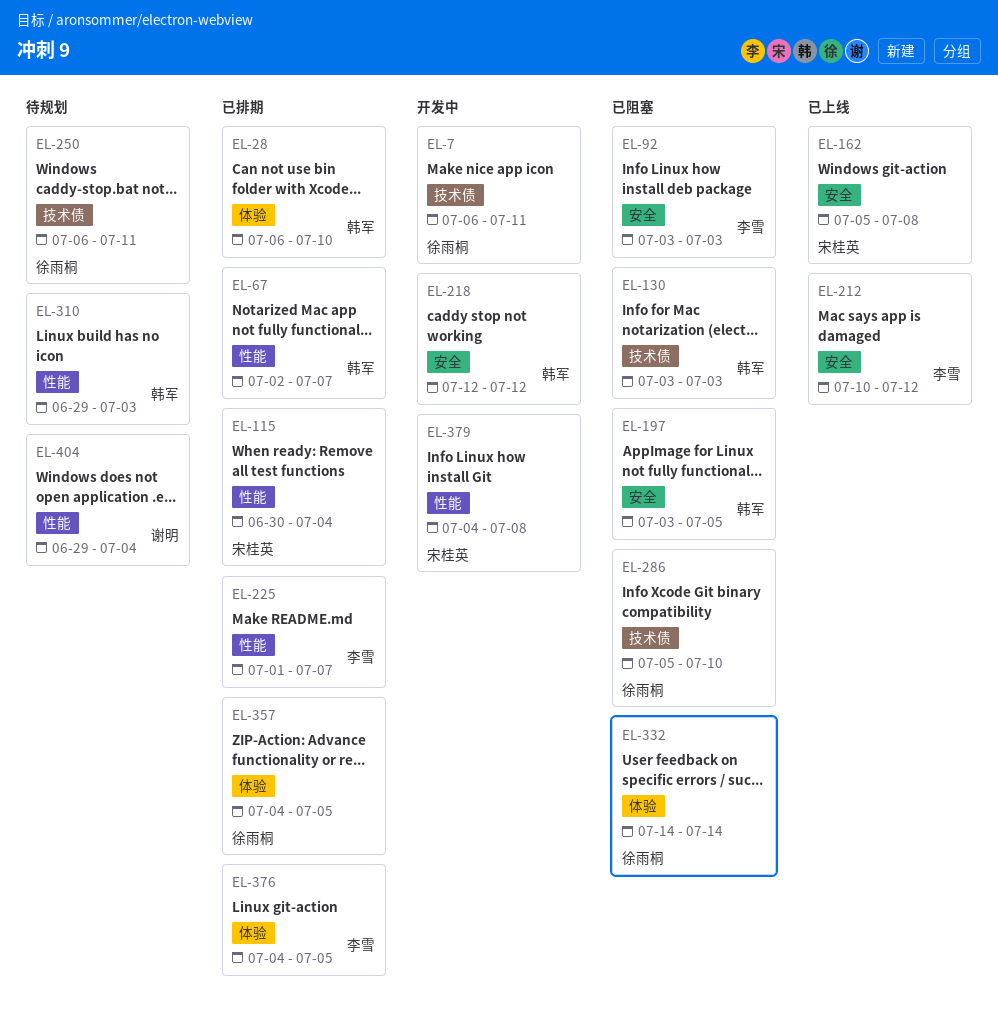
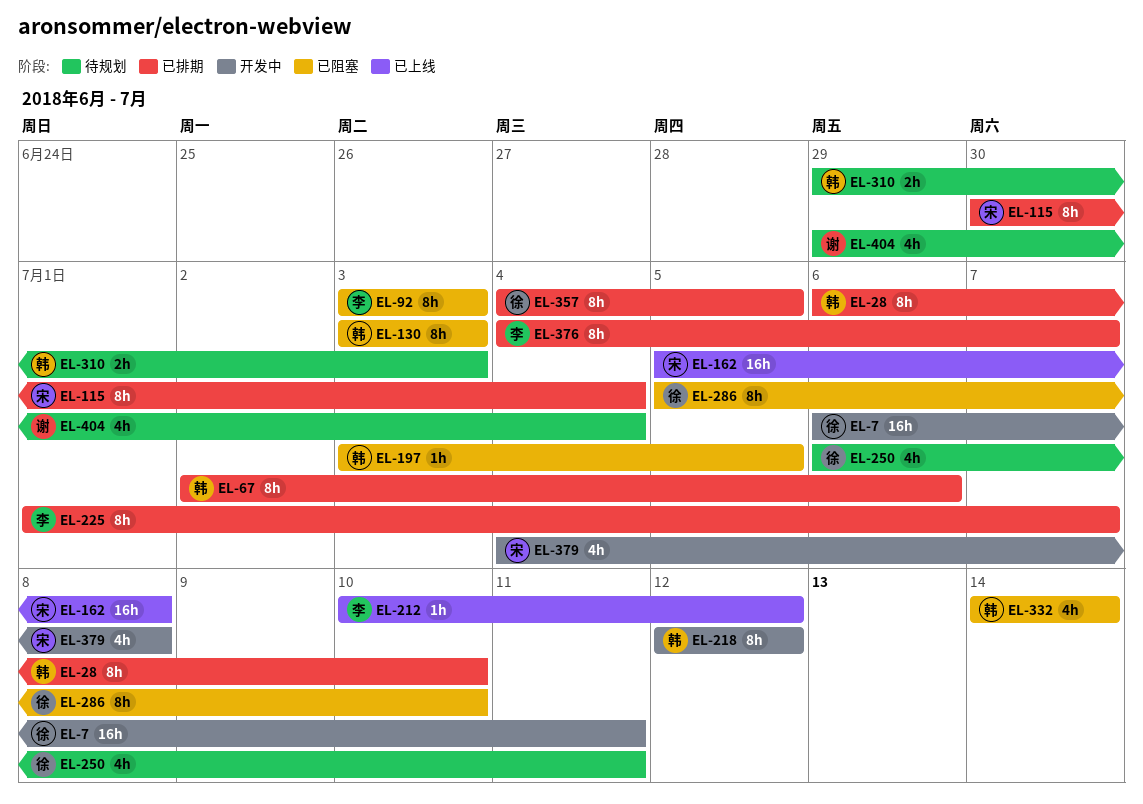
EL-67, due: Jul 7 -> Jul 6
EL-332, owner: 徐雨桐 -> 韩军
EL-376, due: Jul 5 -> Jul 7

